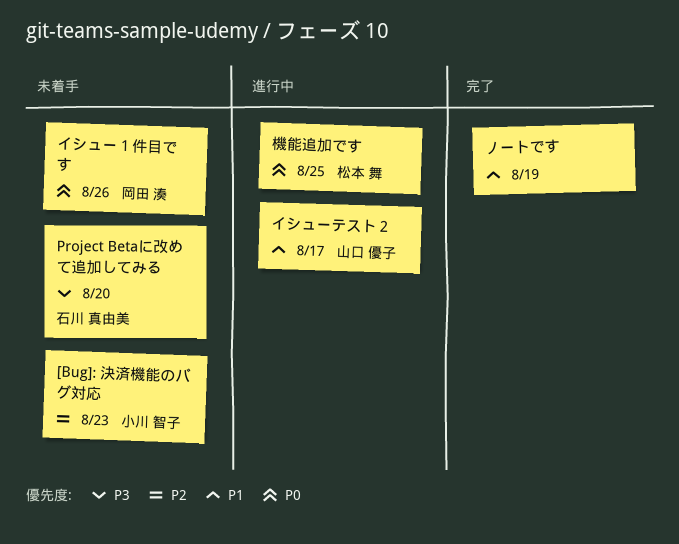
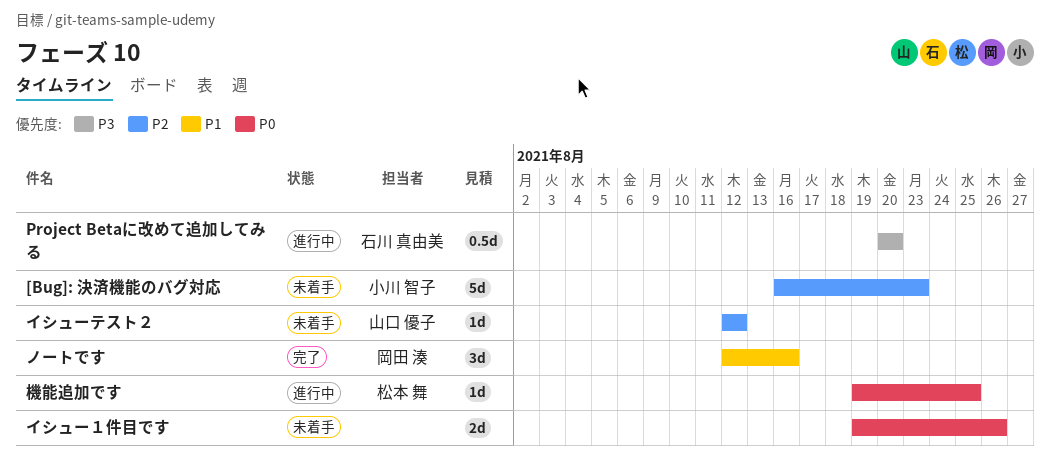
Project Betaに改めて追加してみる, status: 未着手 -> 進行中
イシューテスト２, status: 進行中 -> 未着手
イシューテスト２, priority: P1 -> P2
イシューテスト２, due: Aug 17 -> Aug 12
イシュー１件目です, owner: 岡田 湊 -> none
ノートです, owner: none -> 岡田 湊
ノートです, due: Aug 19 -> Aug 16

